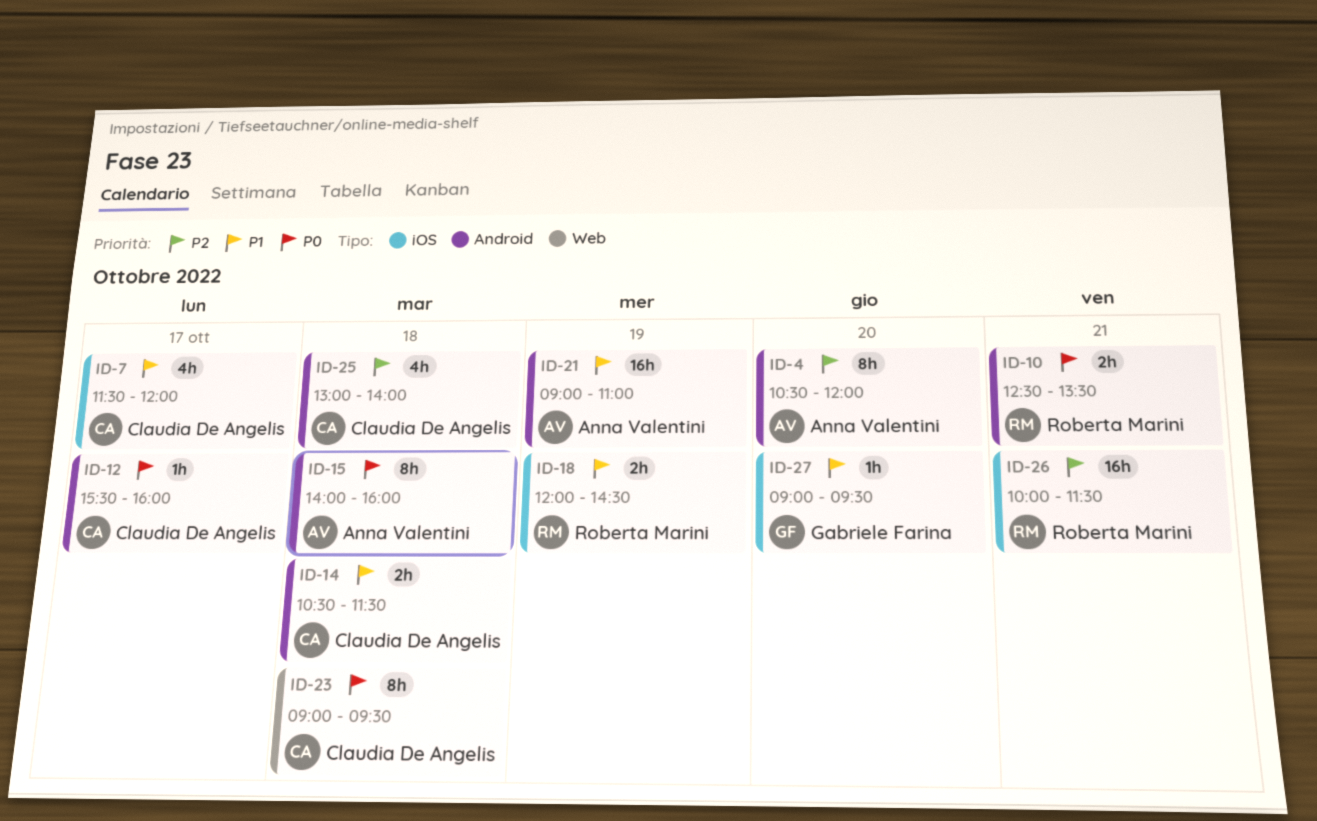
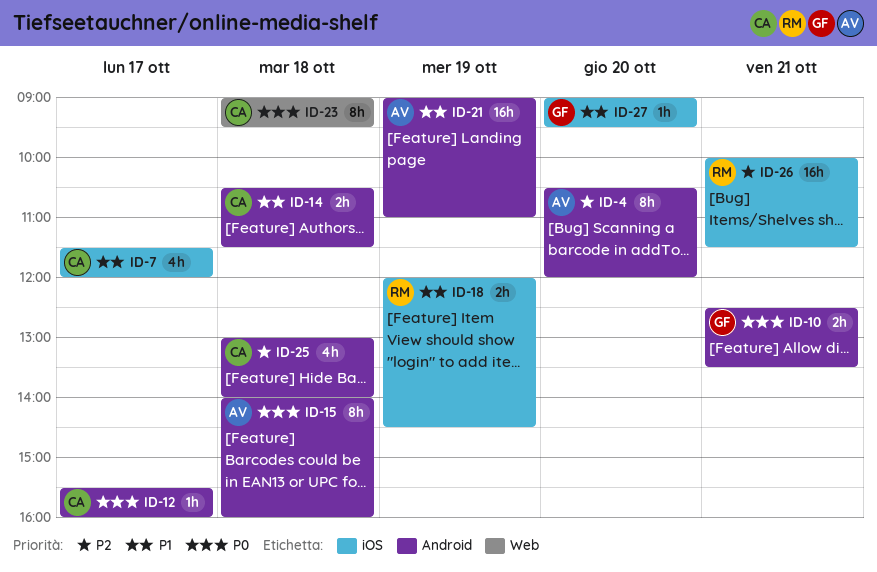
ID-10, owner: Roberta Marini -> Gabriele Farina

